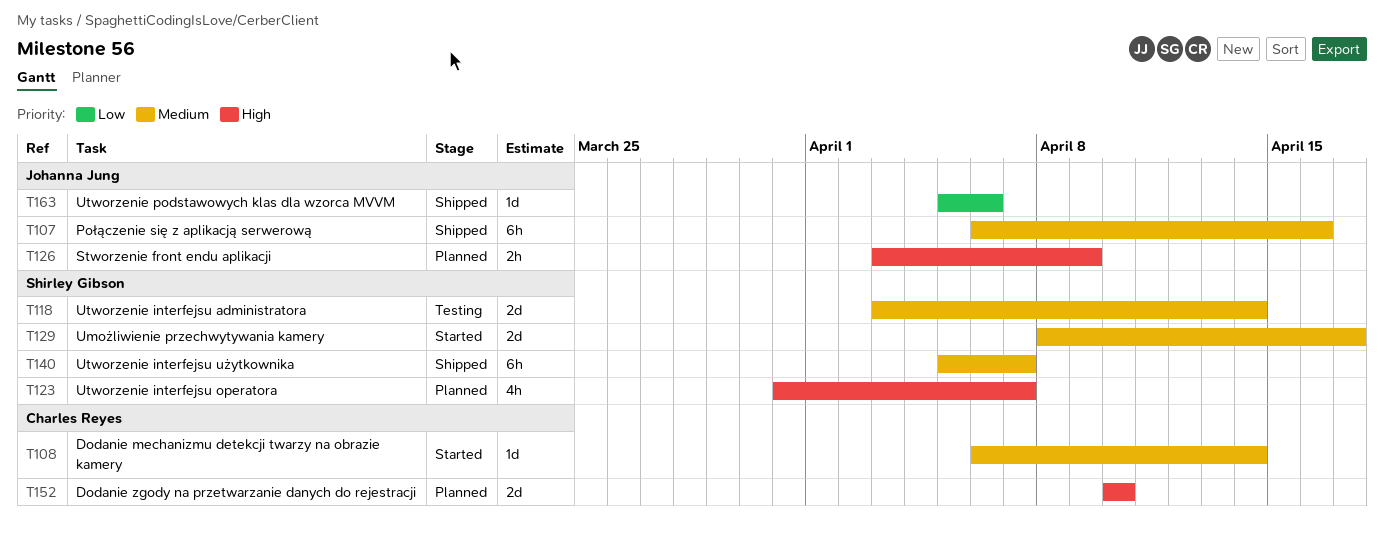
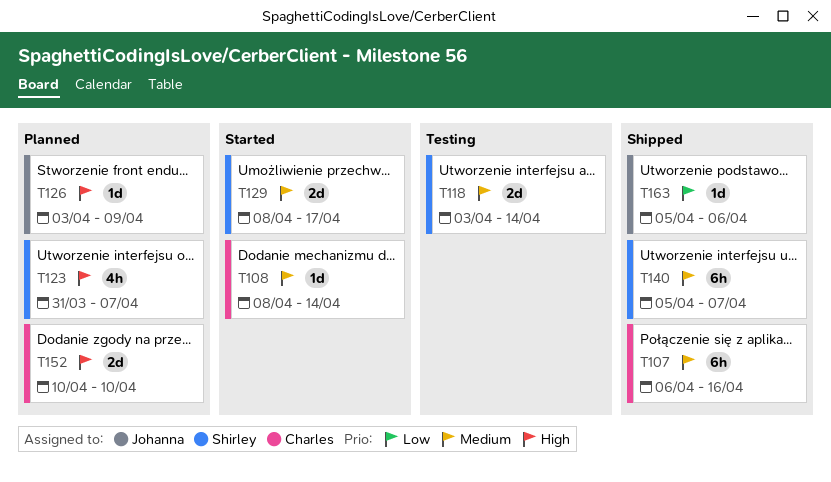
T107, owner: Johanna Jung -> Charles Reyes
T108, start: Apr 6 -> Apr 8
T126, estimate: 2h -> 1d

